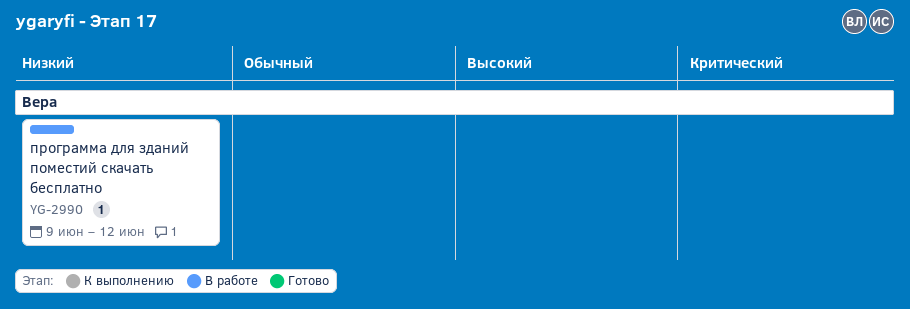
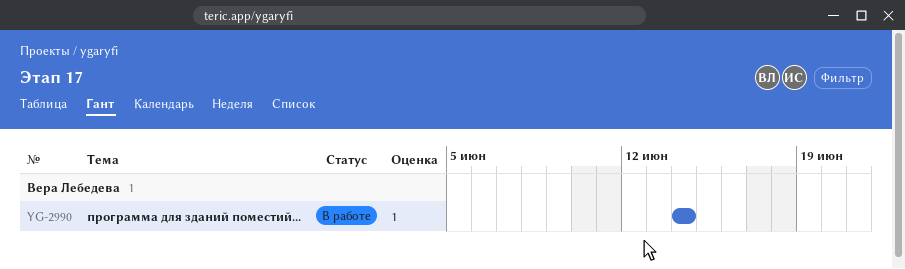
YG-2990, start: Jun 9 -> Jun 14
YG-2990, due: Jun 12 -> Jun 14

